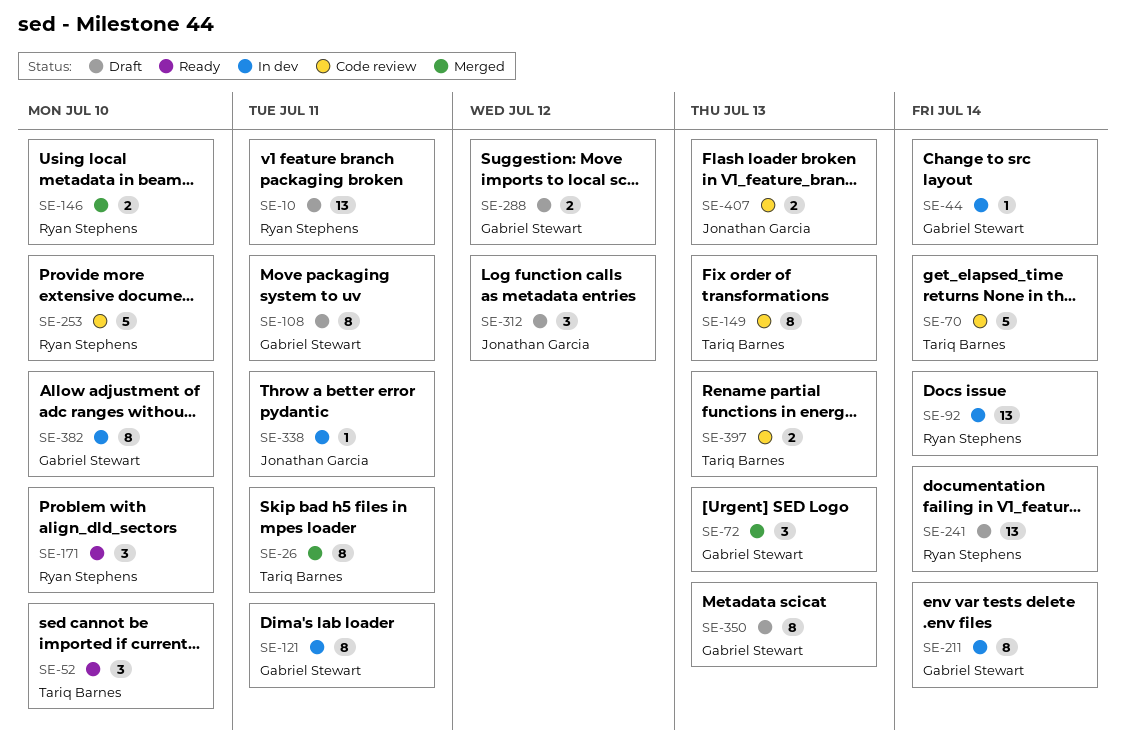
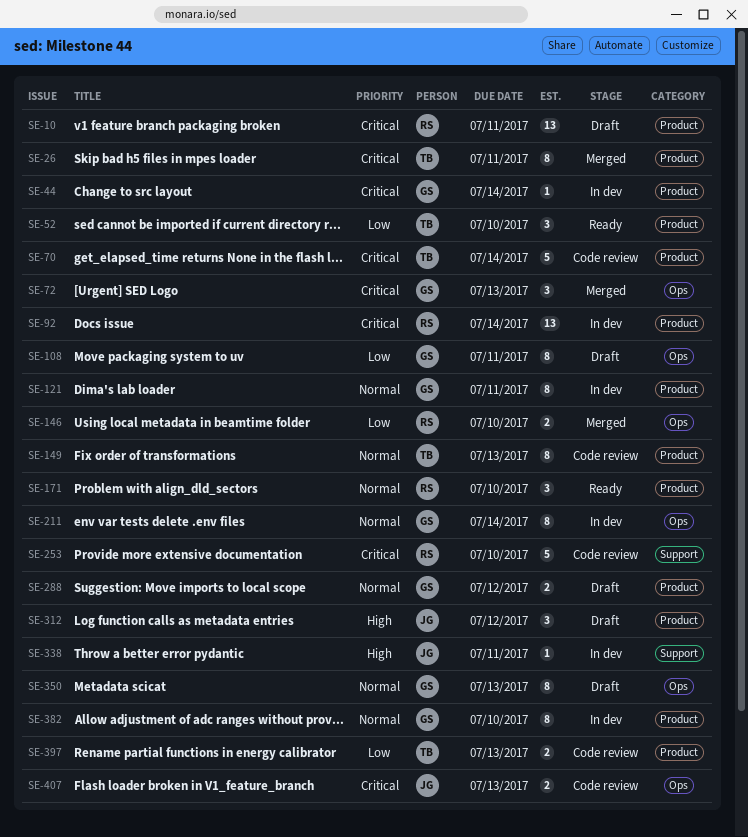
SE-241: present -> none

